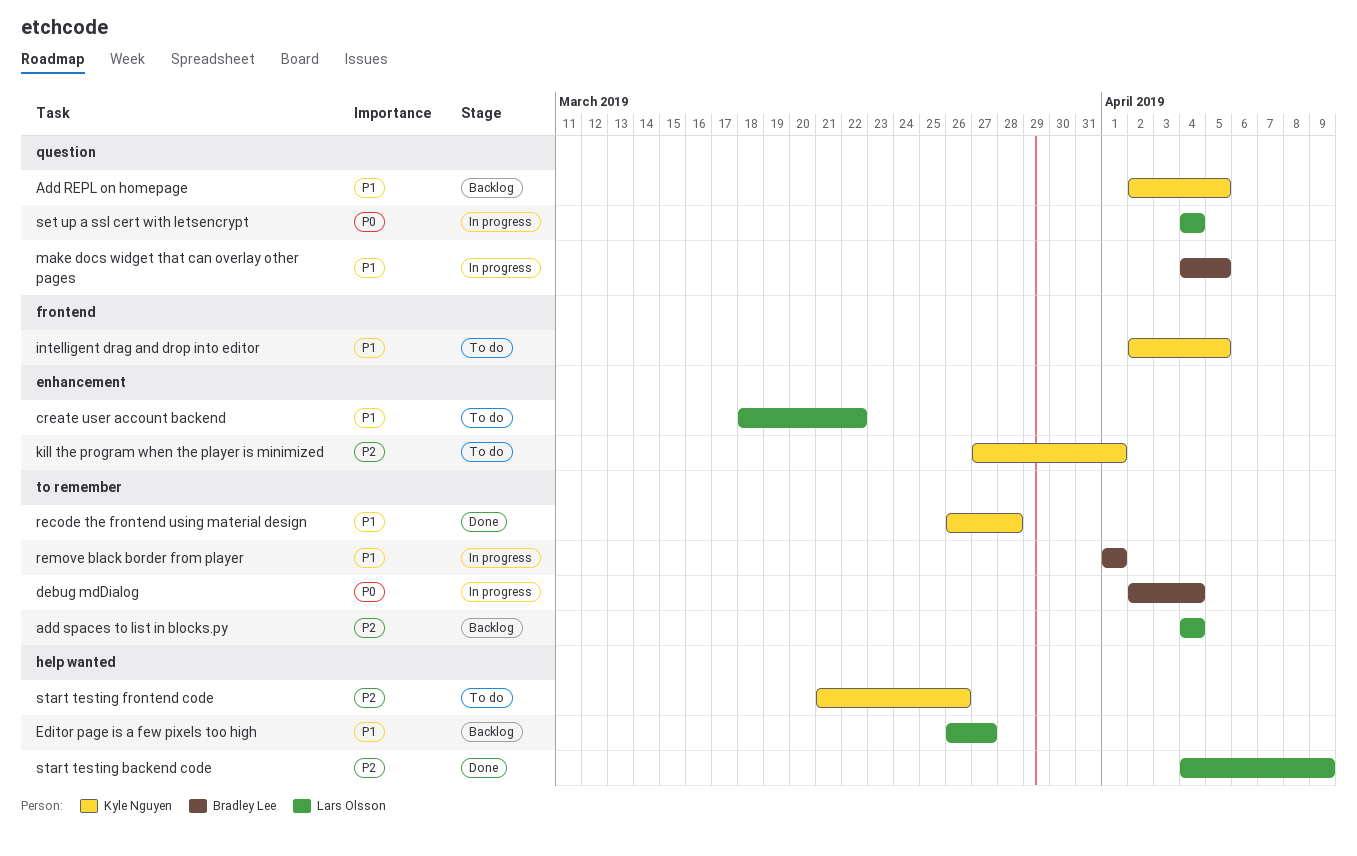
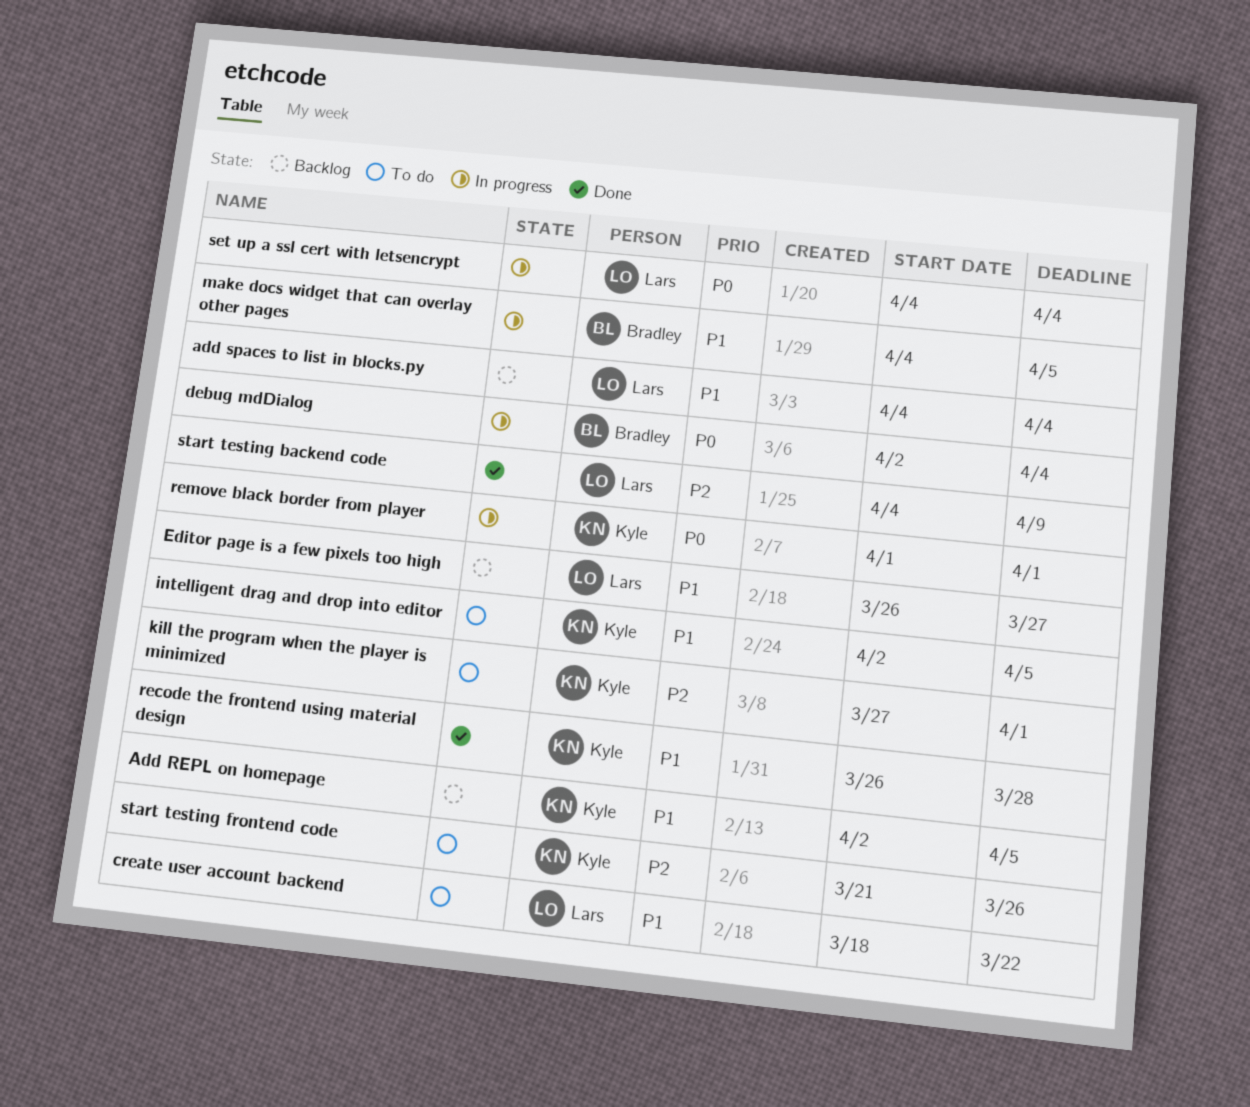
add spaces to list in blocks.py, priority: P2 -> P1
remove black border from player, owner: Bradley Lee -> Kyle Nguyen
remove black border from player, priority: P1 -> P0

